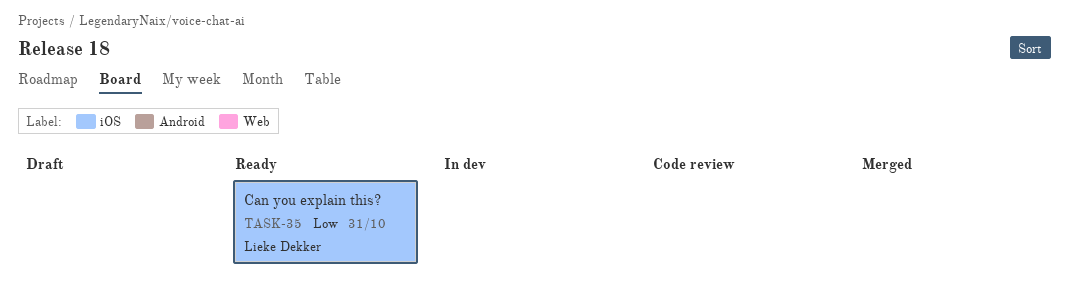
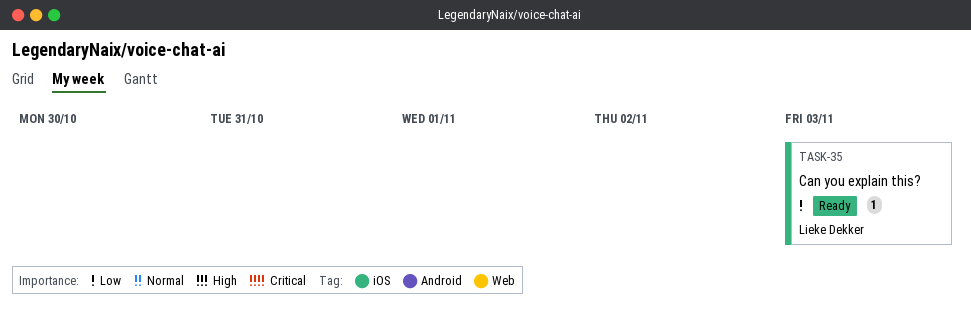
TASK-35, due: Oct 31 -> Nov 3

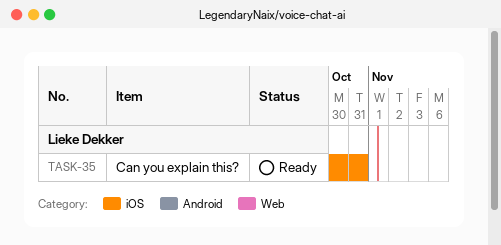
TASK-35, due: Nov 3 -> Oct 31

